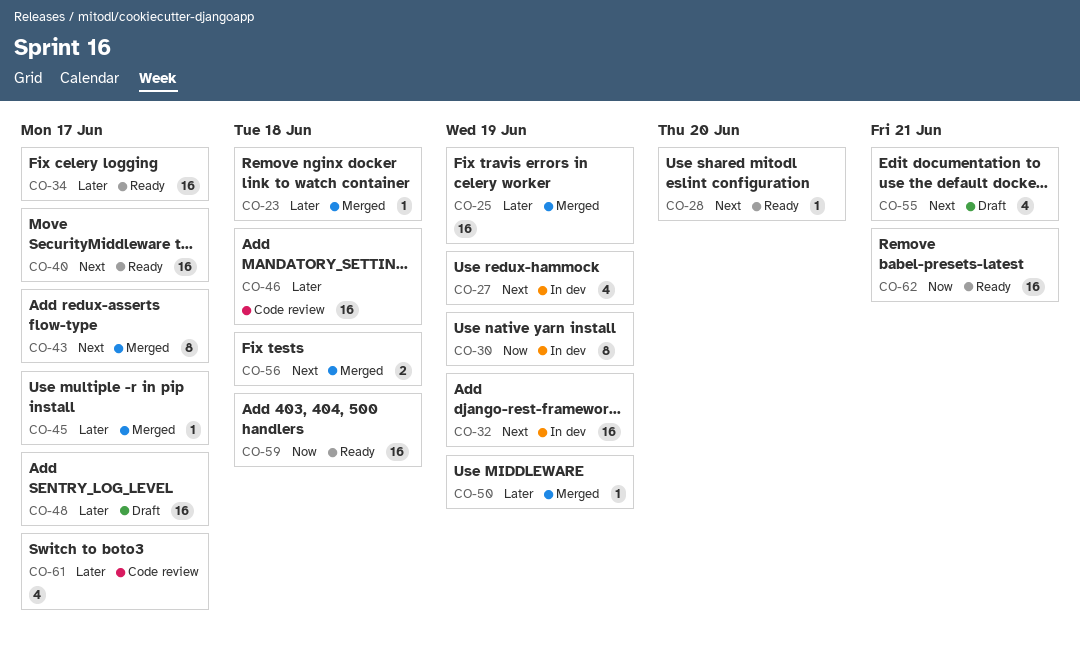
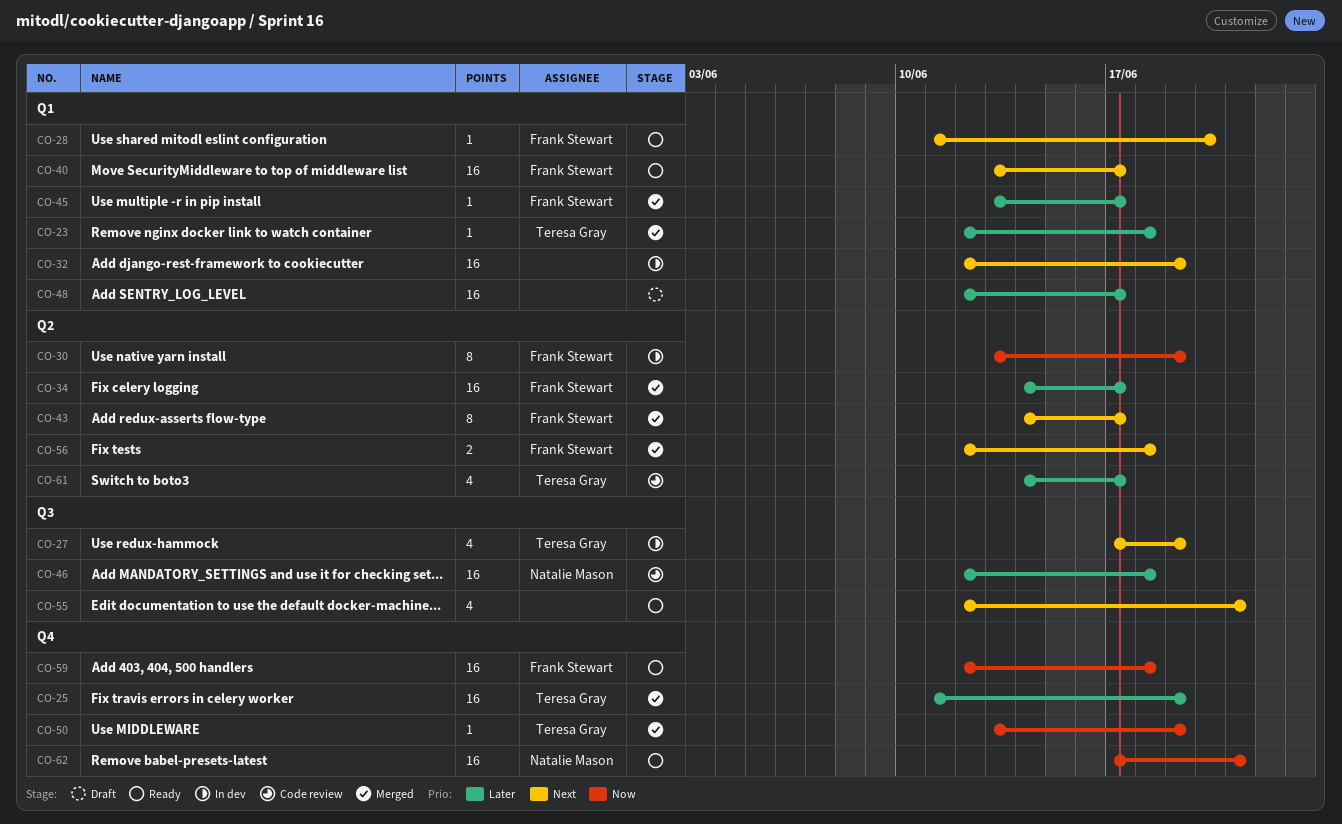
CO-34, status: Ready -> Merged
CO-50, priority: Later -> Now
CO-55, status: Draft -> Ready

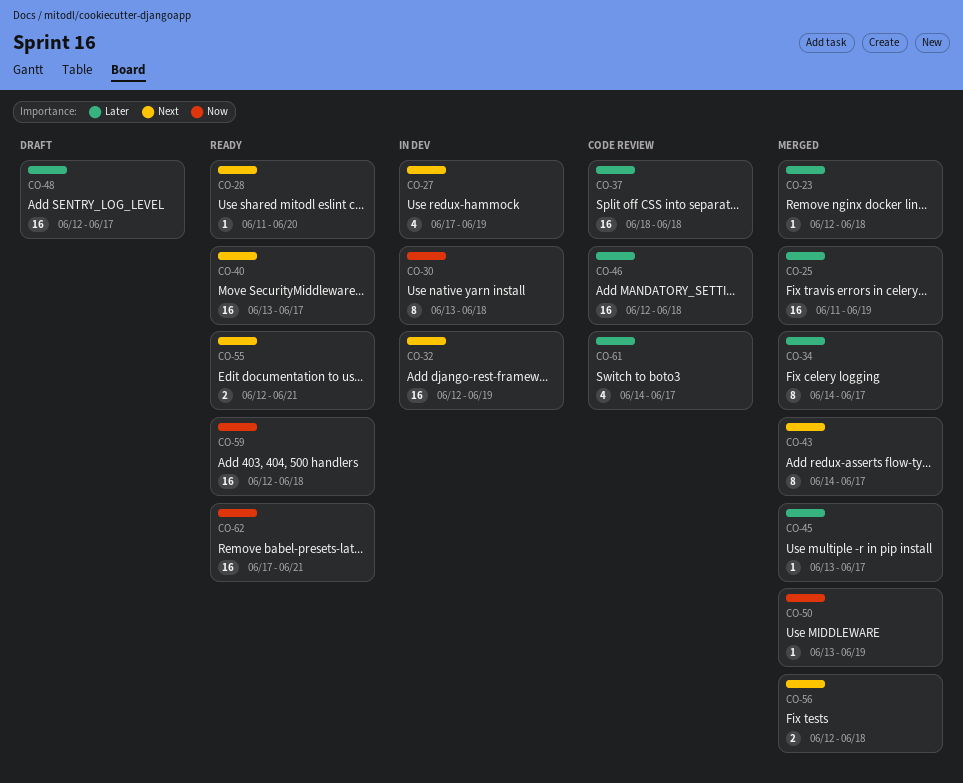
CO-30, due: Jun 19 -> Jun 18
CO-34, estimate: 16 -> 8
CO-37: none -> present
CO-55, estimate: 4 -> 2

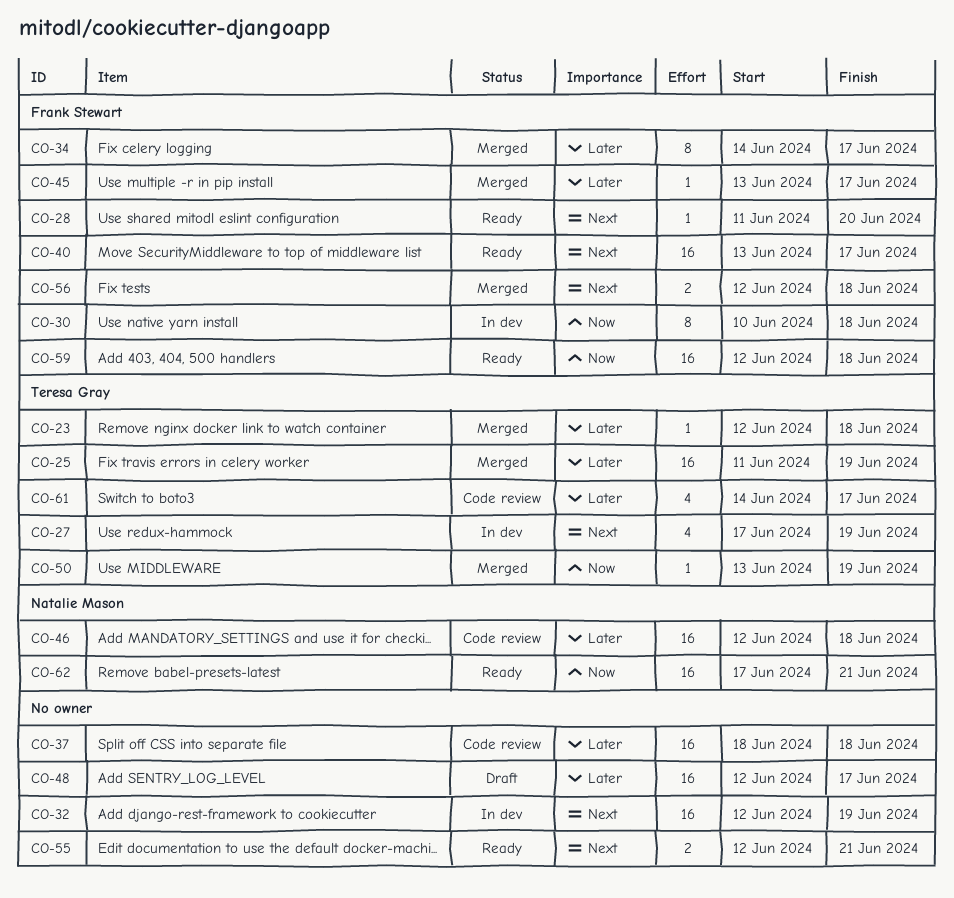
CO-30, start: Jun 13 -> Jun 10
CO-43: present -> none

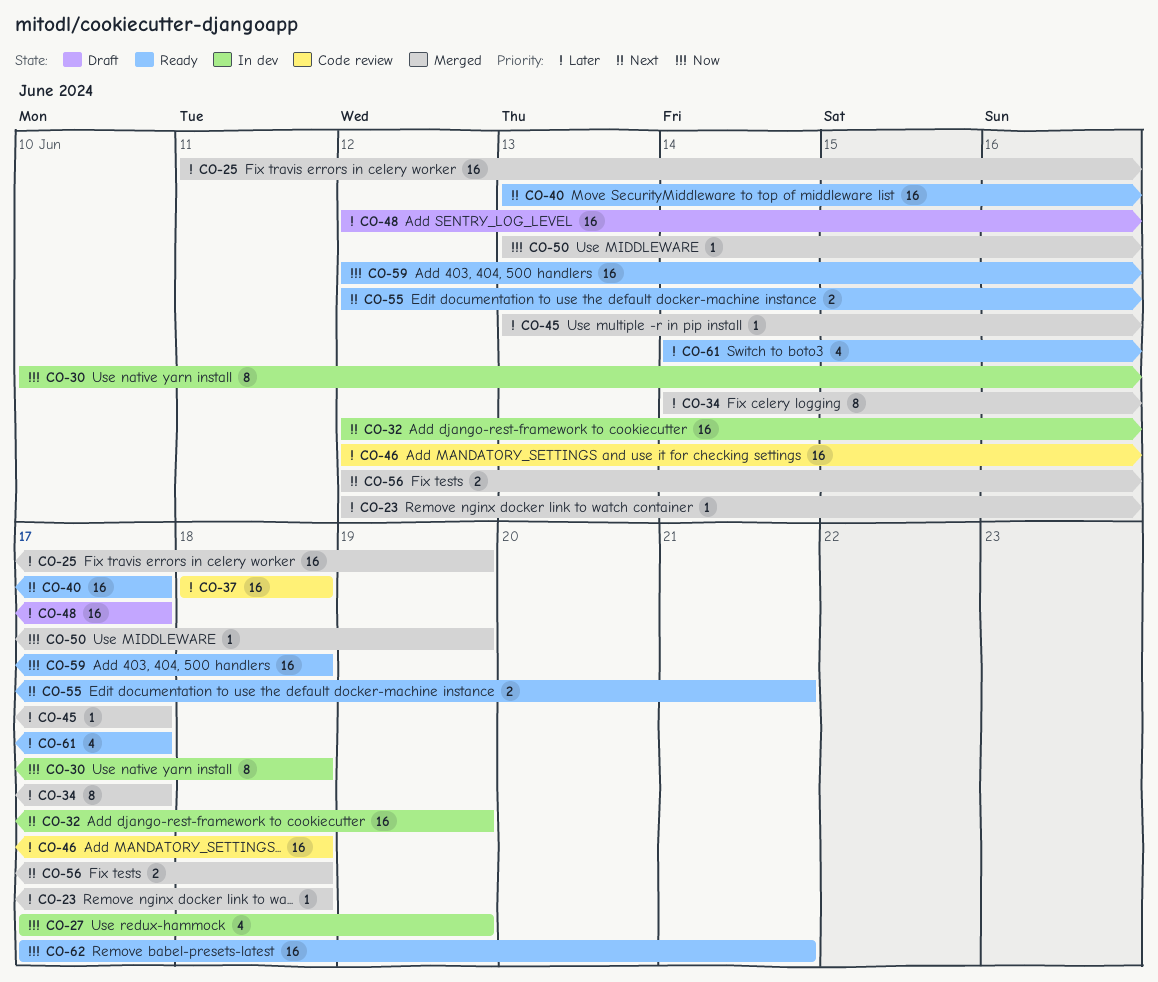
CO-27, priority: Next -> Now
CO-28: present -> none
CO-61, status: Code review -> Ready

